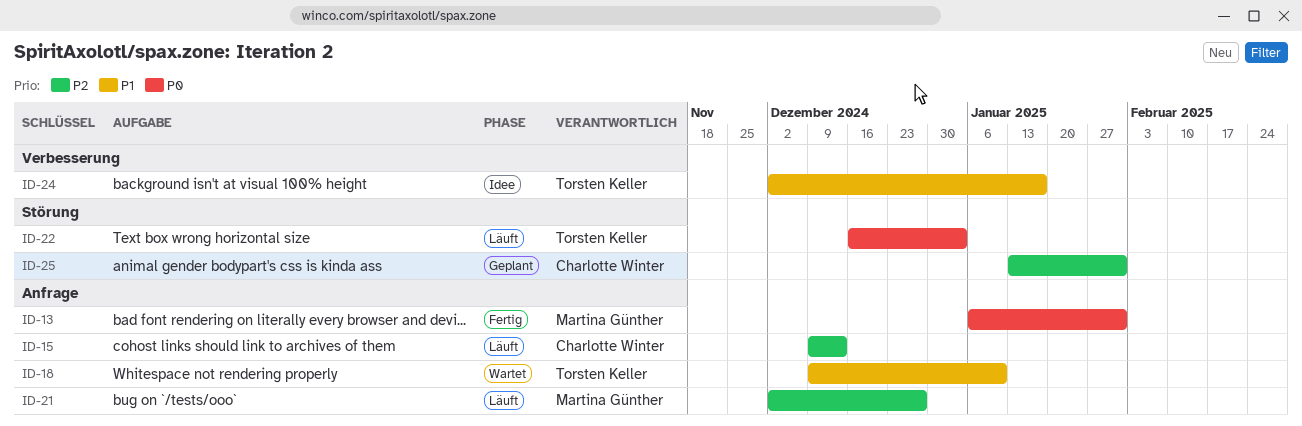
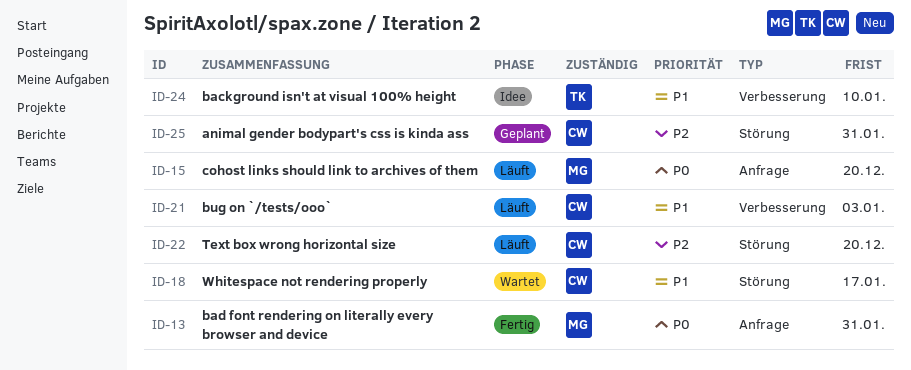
ID-15, owner: Charlotte Winter -> Martina Günther
ID-15, priority: P2 -> P0
ID-15, due: Dec 13 -> Dec 20
ID-18, owner: Torsten Keller -> Charlotte Winter
ID-18, label: Anfrage -> Störung
ID-18, due: Jan 10 -> Jan 17
ID-21, owner: Martina Günther -> Charlotte Winter
ID-21, priority: P2 -> P1
ID-21, label: Anfrage -> Verbesserung
ID-21, due: Dec 27 -> Jan 3
ID-22, owner: Torsten Keller -> Charlotte Winter
ID-22, priority: P0 -> P2
ID-22, due: Jan 3 -> Dec 20
ID-24, due: Jan 17 -> Jan 10

